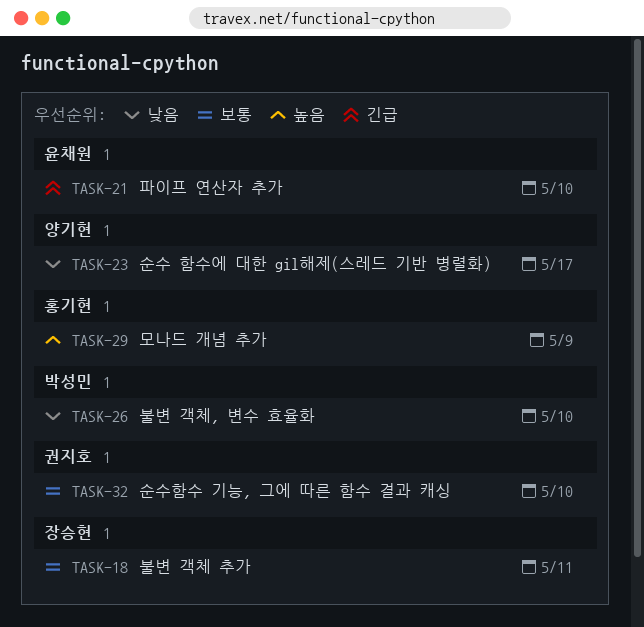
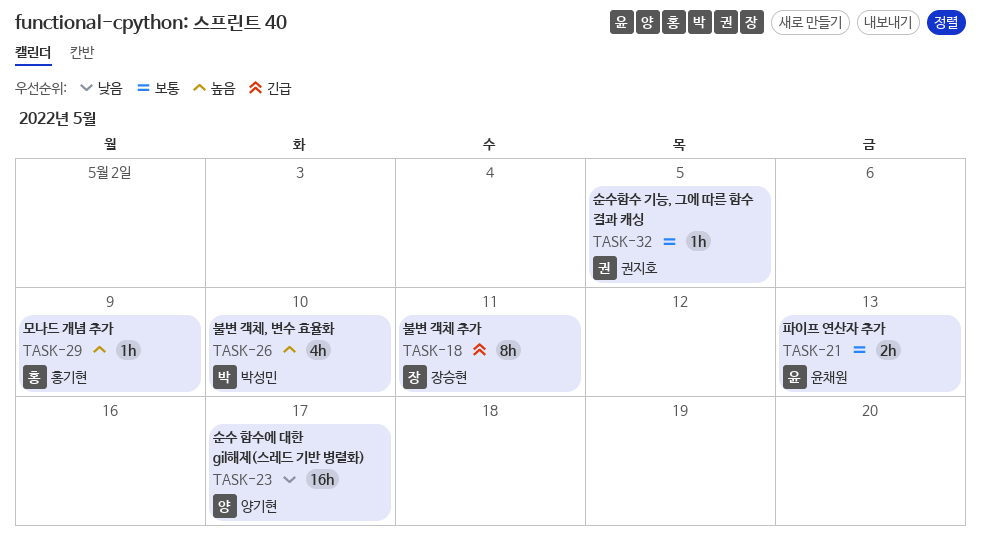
TASK-18, priority: 보통 -> 긴급
TASK-21, priority: 긴급 -> 보통
TASK-21, due: May 10 -> May 13
TASK-26, priority: 낮음 -> 높음
TASK-32, due: May 10 -> May 5

